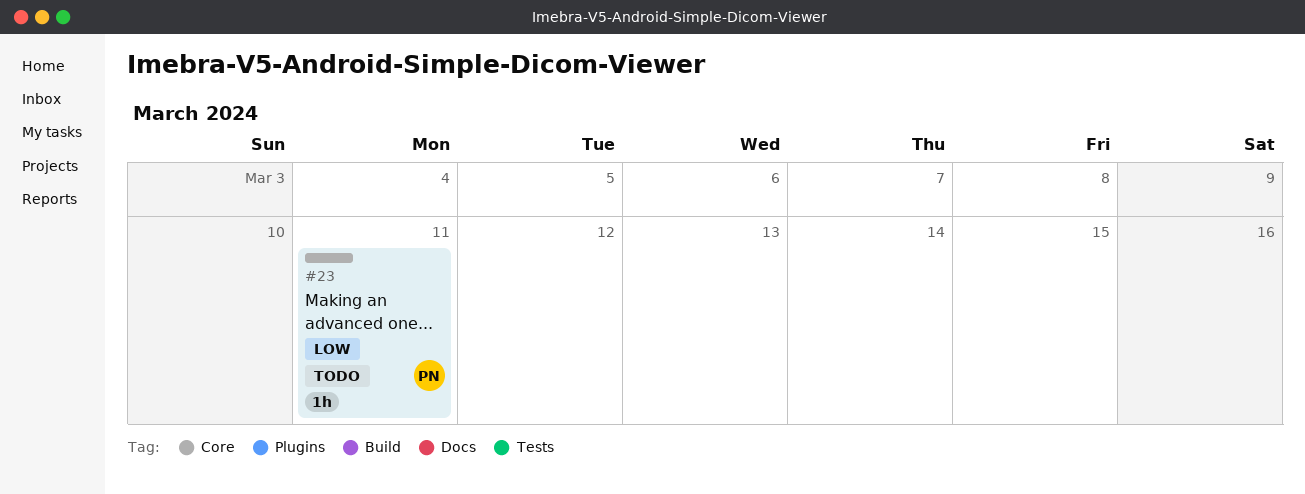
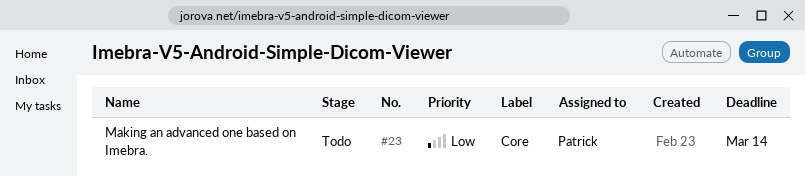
#23, due: Mar 11 -> Mar 14

